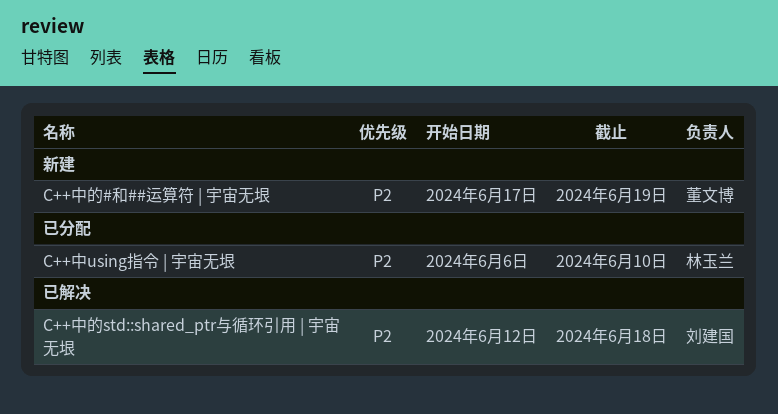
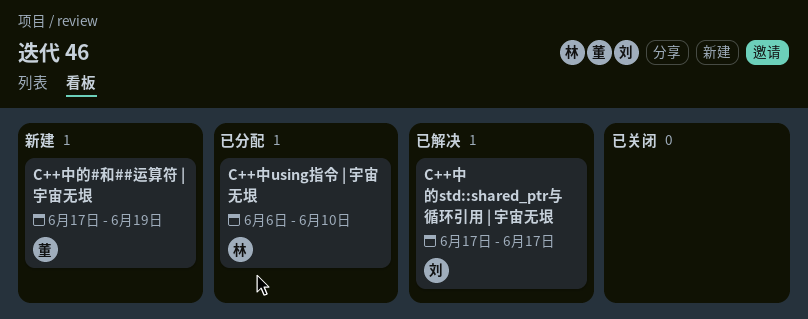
C++中的std::shared_ptr与循环引用 | 宇宙无垠, start: Jun 12 -> Jun 17
C++中的std::shared_ptr与循环引用 | 宇宙无垠, due: Jun 18 -> Jun 17

